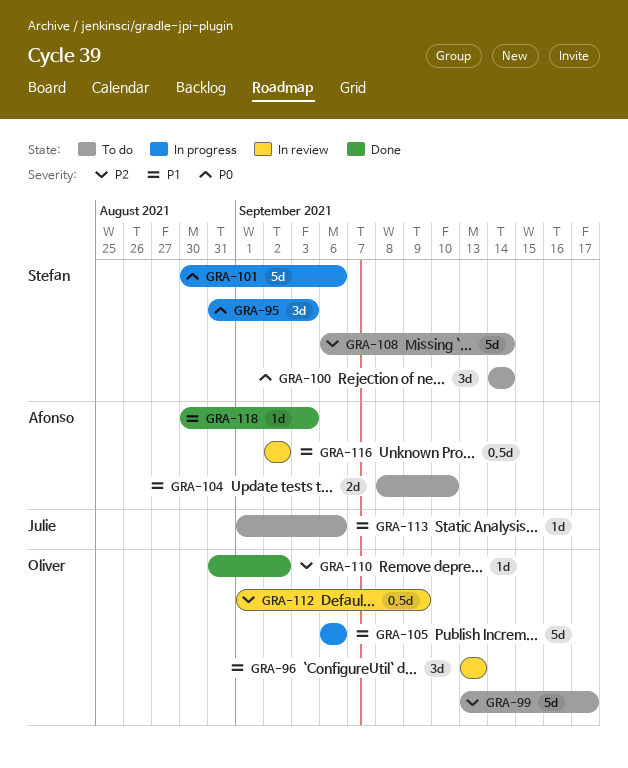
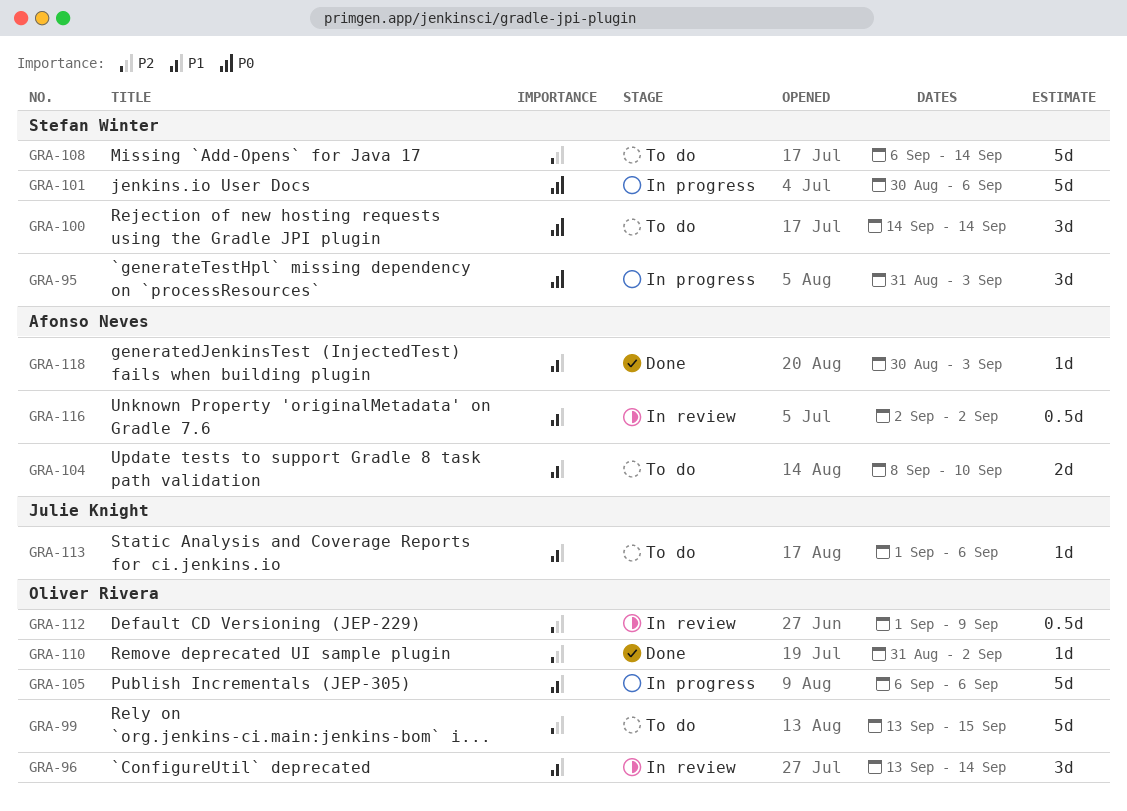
GRA-96, due: Sep 13 -> Sep 14
GRA-99, due: Sep 17 -> Sep 15

